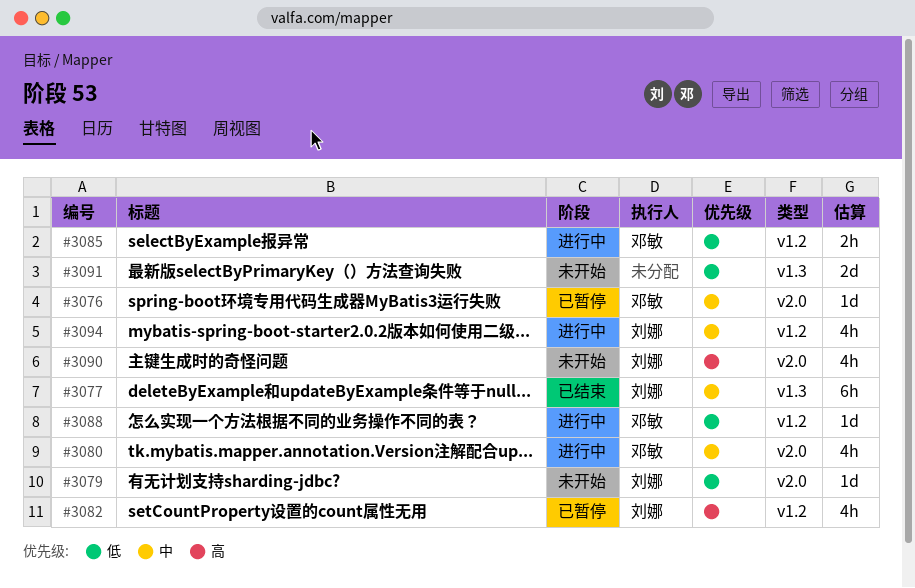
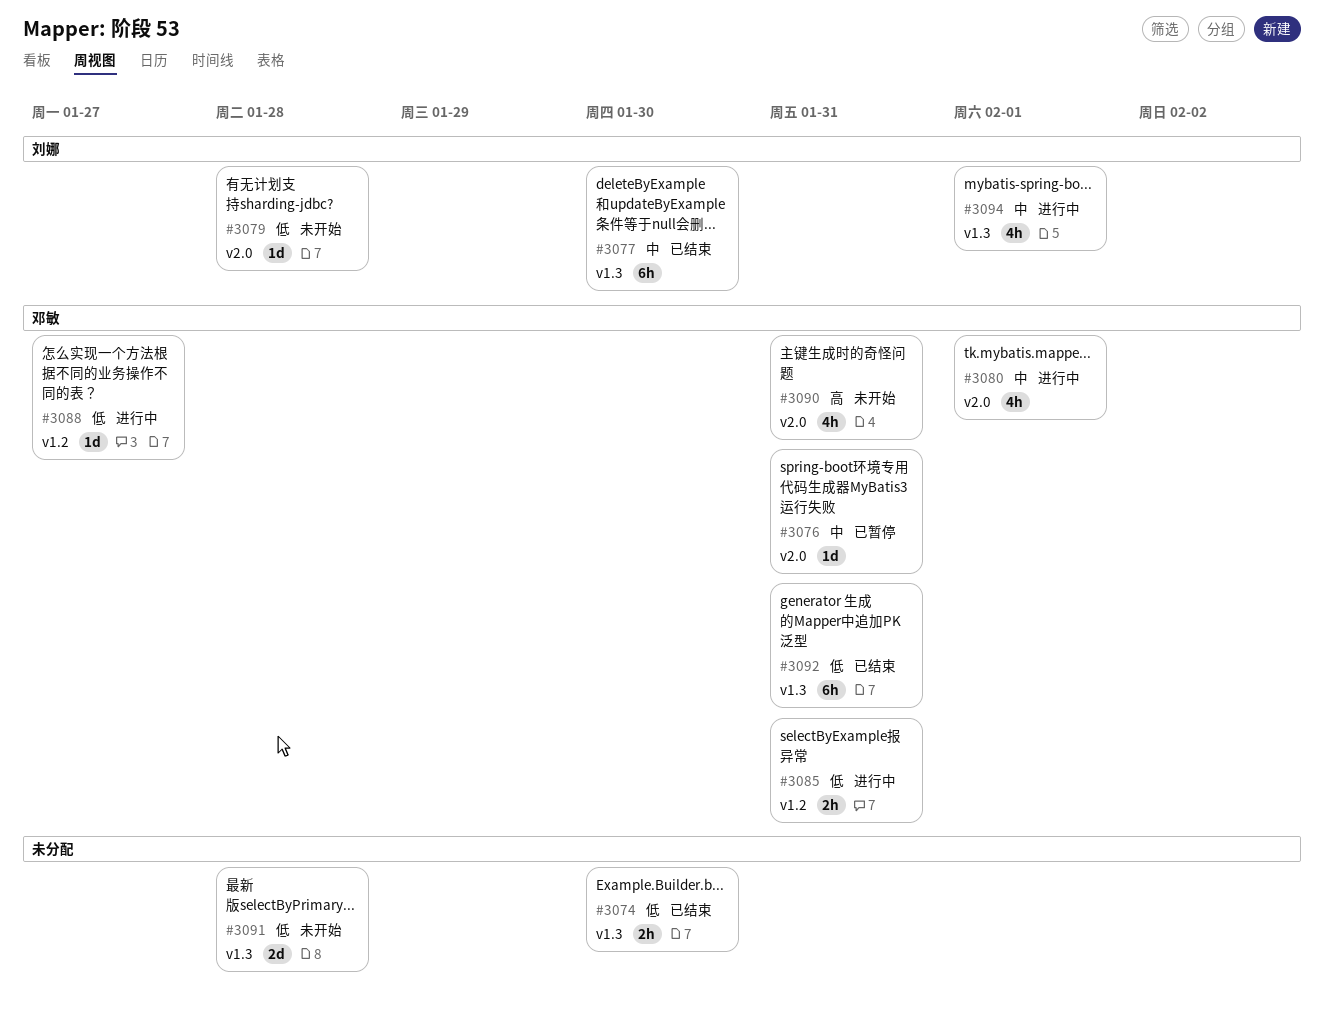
#3074: none -> present
#3082: present -> none
#3090, owner: 刘娜 -> 邓敏
#3092: none -> present
#3094, label: v1.2 -> v1.3

